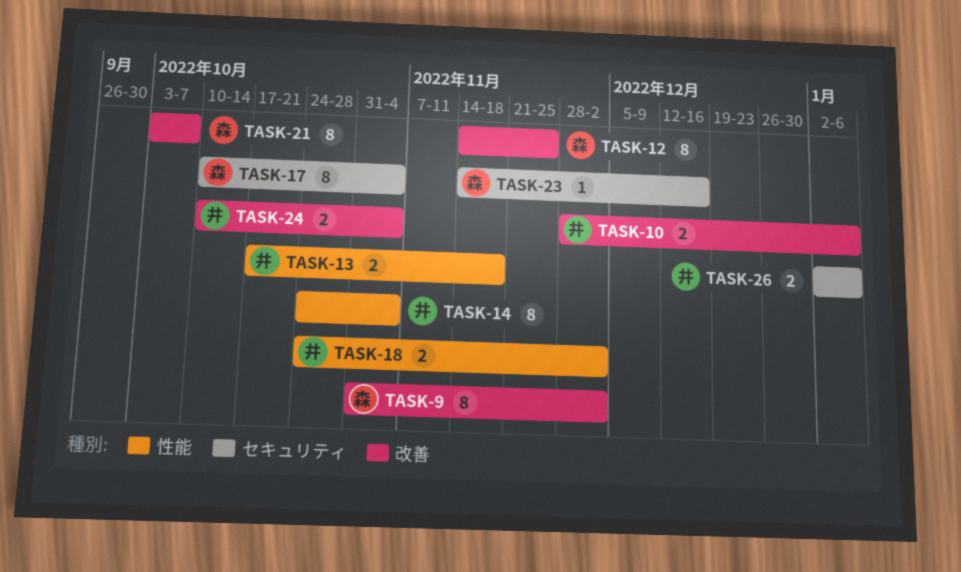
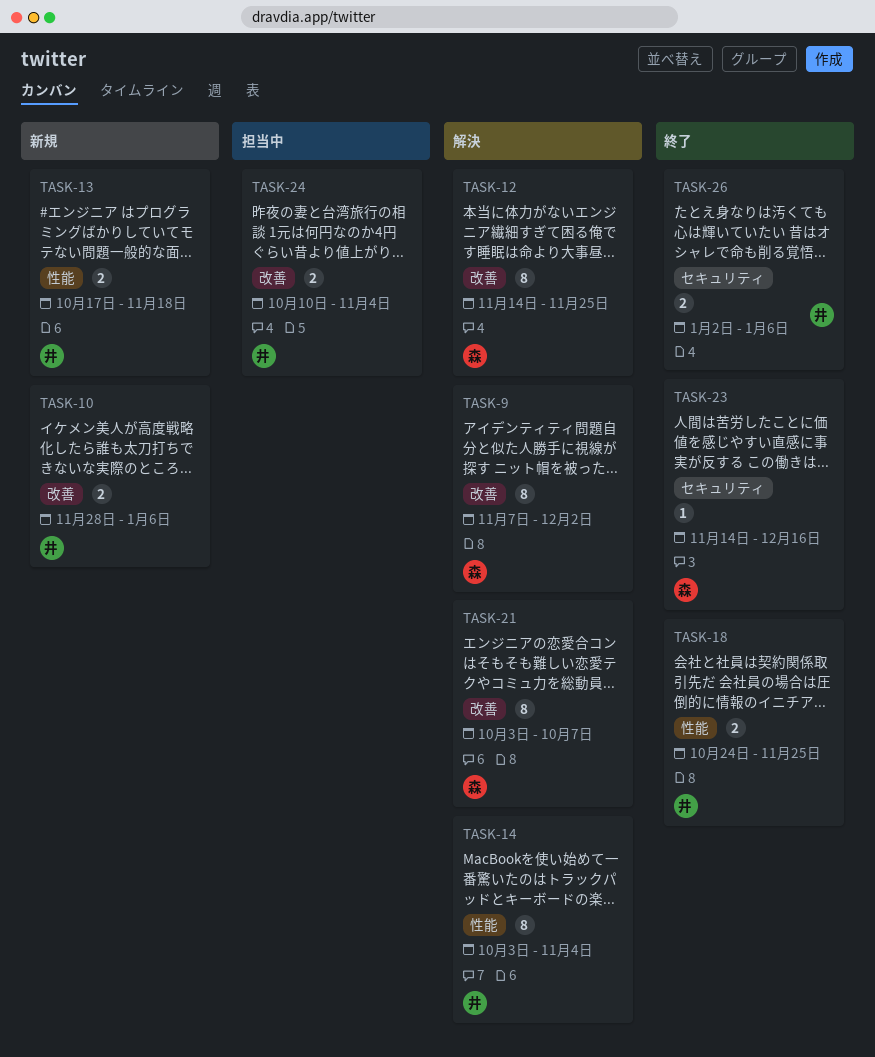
TASK-9, start: Oct 31 -> Nov 7
TASK-14, start: Oct 24 -> Oct 3
TASK-17: present -> none
TASK-18, due: Dec 2 -> Nov 25

